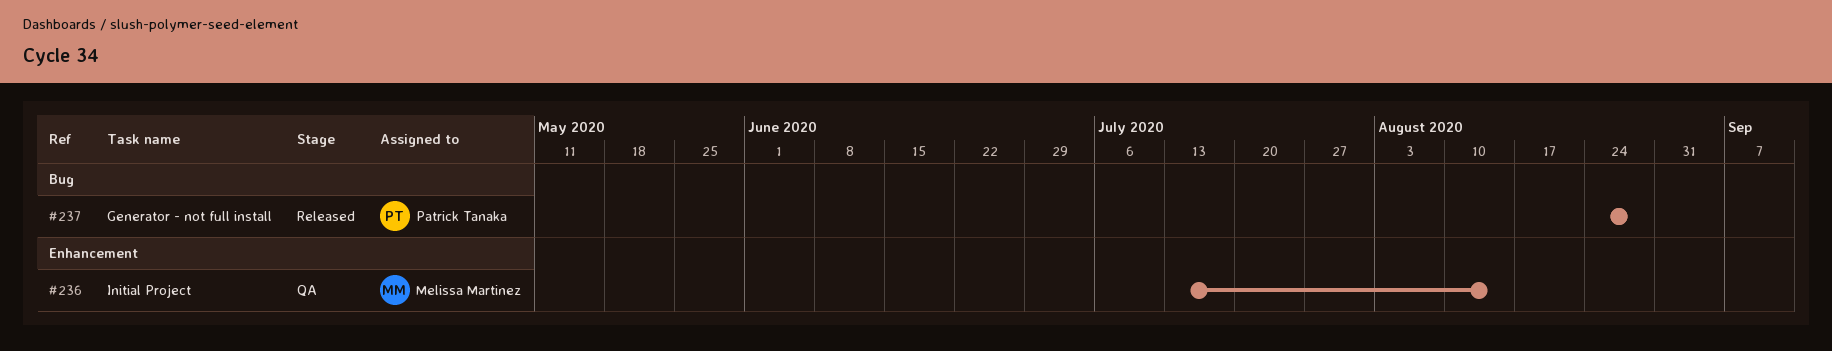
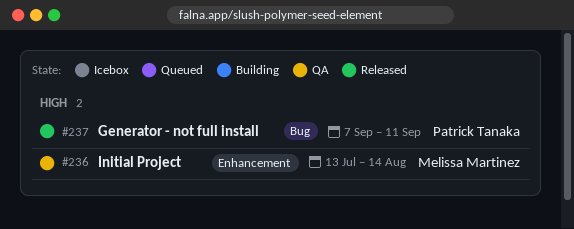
#237, start: Aug 24 -> Sep 7
#237, due: Aug 28 -> Sep 11

